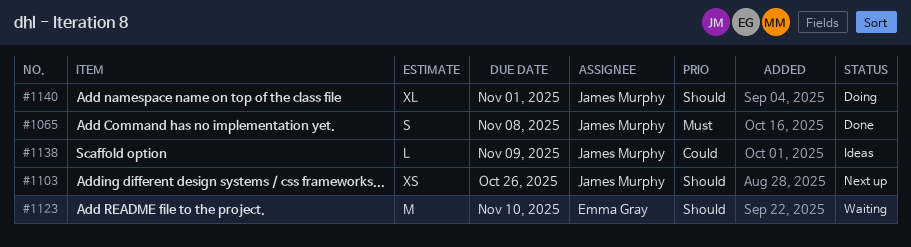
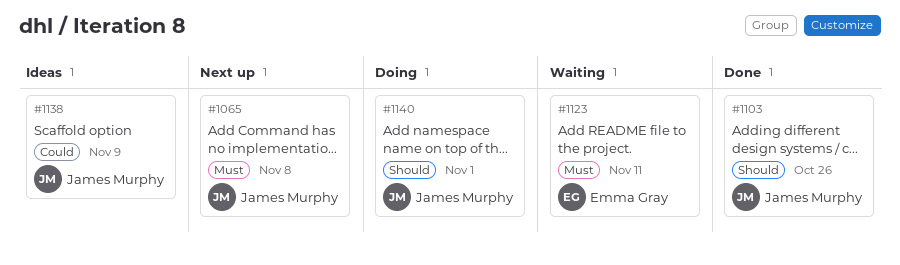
#1065, status: Done -> Next up
#1103, status: Next up -> Done
#1123, priority: Should -> Must
#1123, due: Nov 10 -> Nov 11

